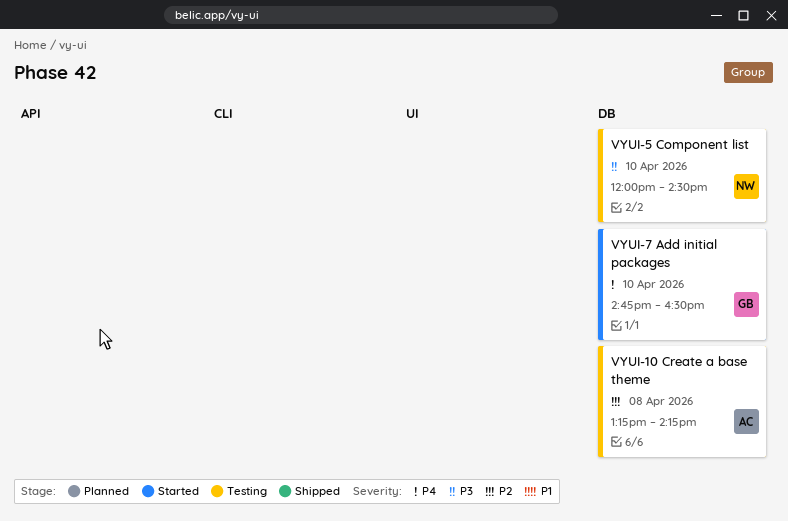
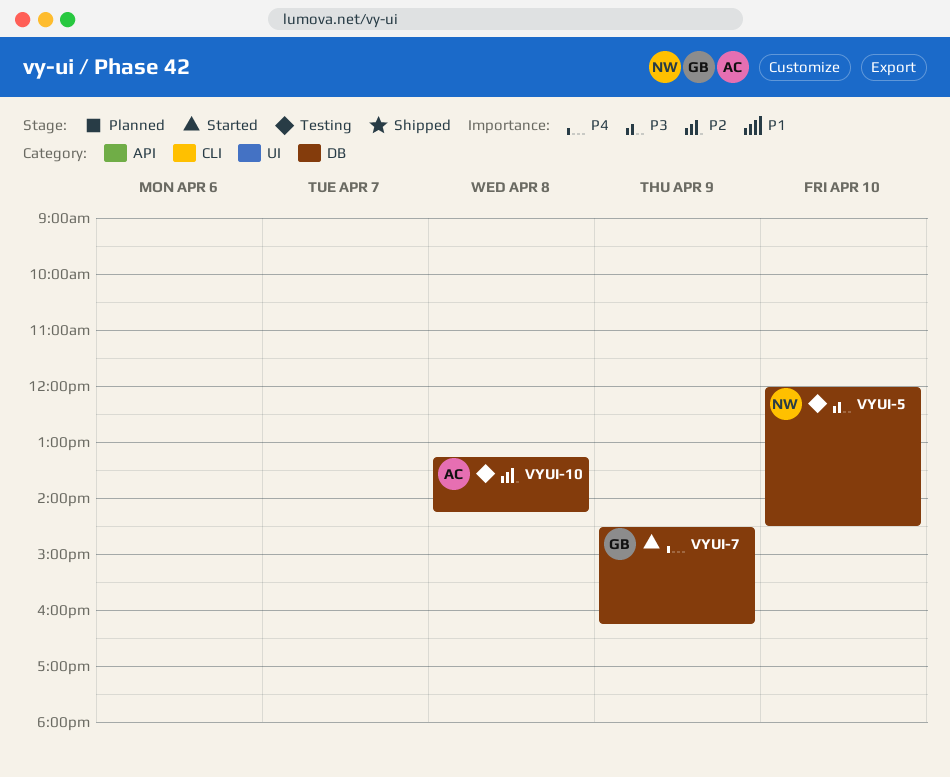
VYUI-7, day: Apr 10 -> Apr 9
VYUI-7, begins: 14:45 -> 14:30
VYUI-7, ends: 16:30 -> 16:15

